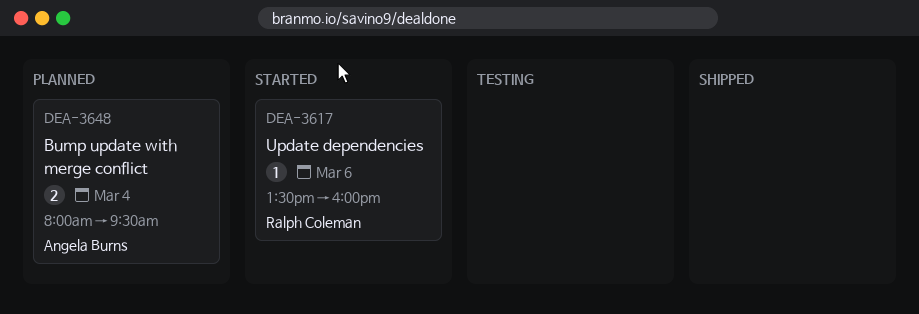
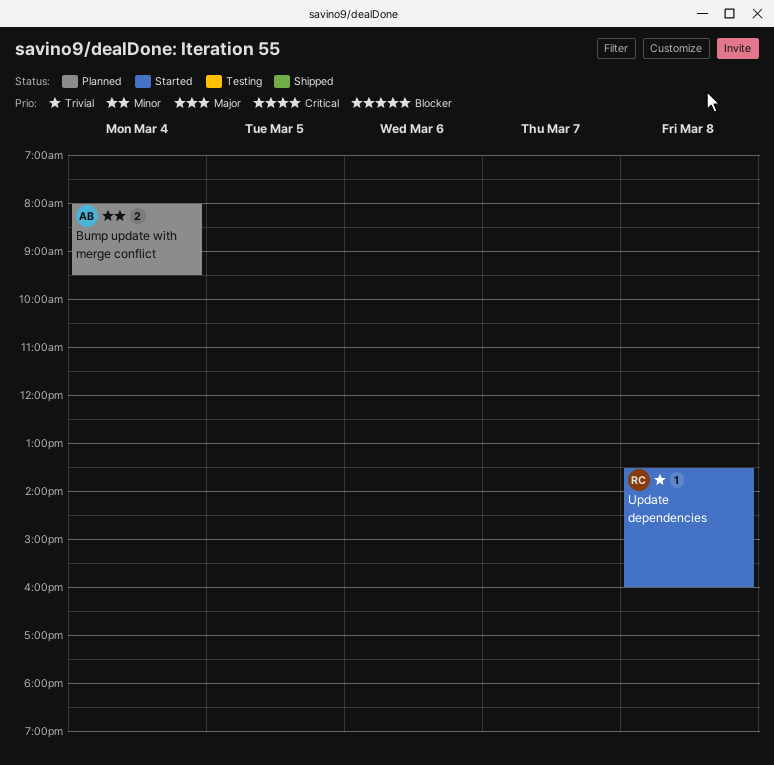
Update dependencies, day: Mar 6 -> Mar 8

